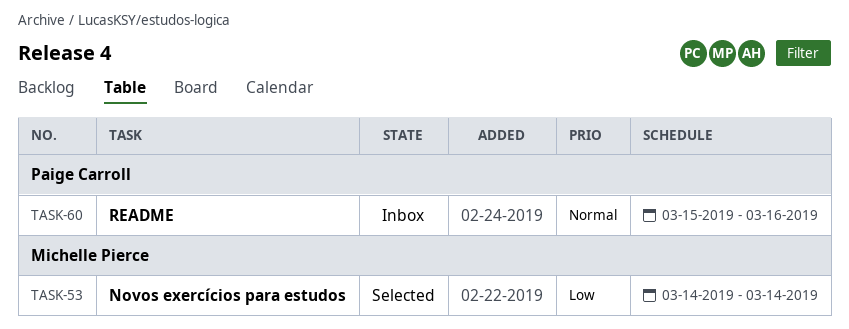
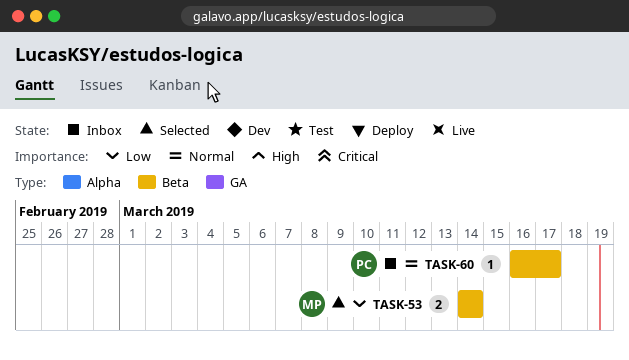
TASK-60, start: Mar 15 -> Mar 16
TASK-60, due: Mar 16 -> Mar 17

